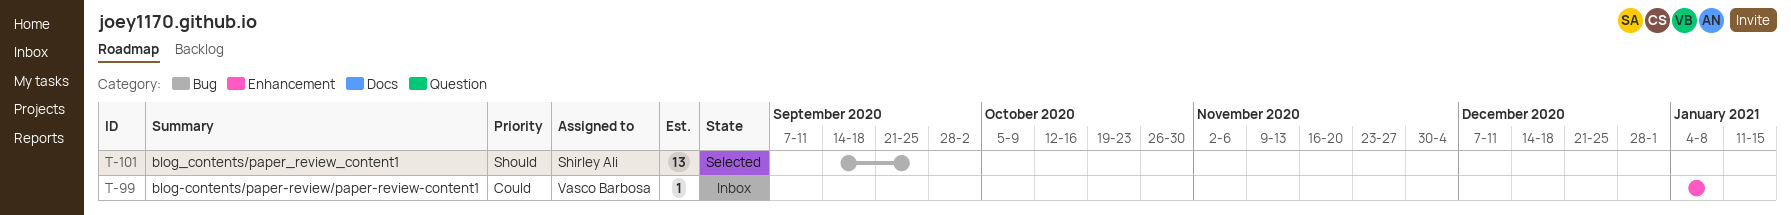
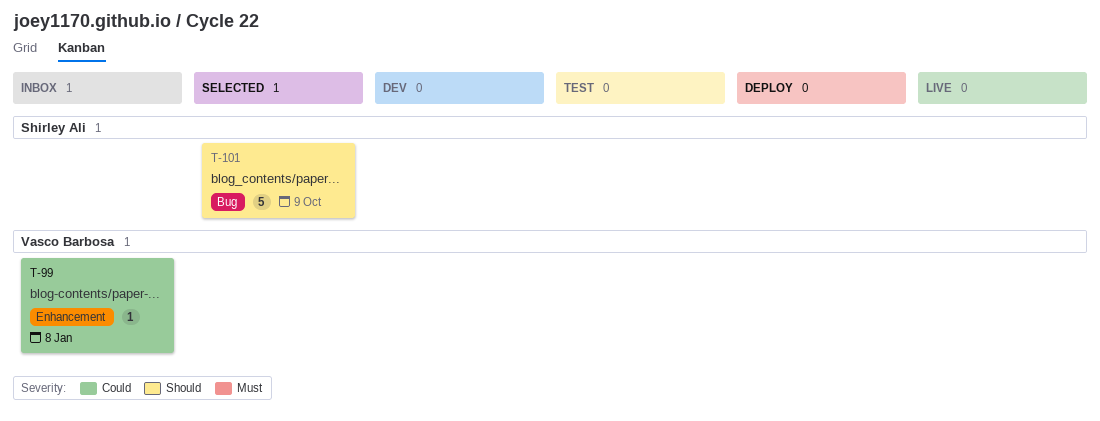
T-101, estimate: 13 -> 5
T-101, due: Sep 25 -> Oct 9

